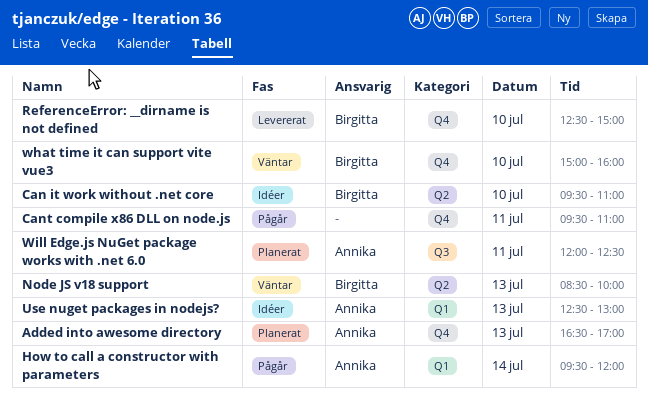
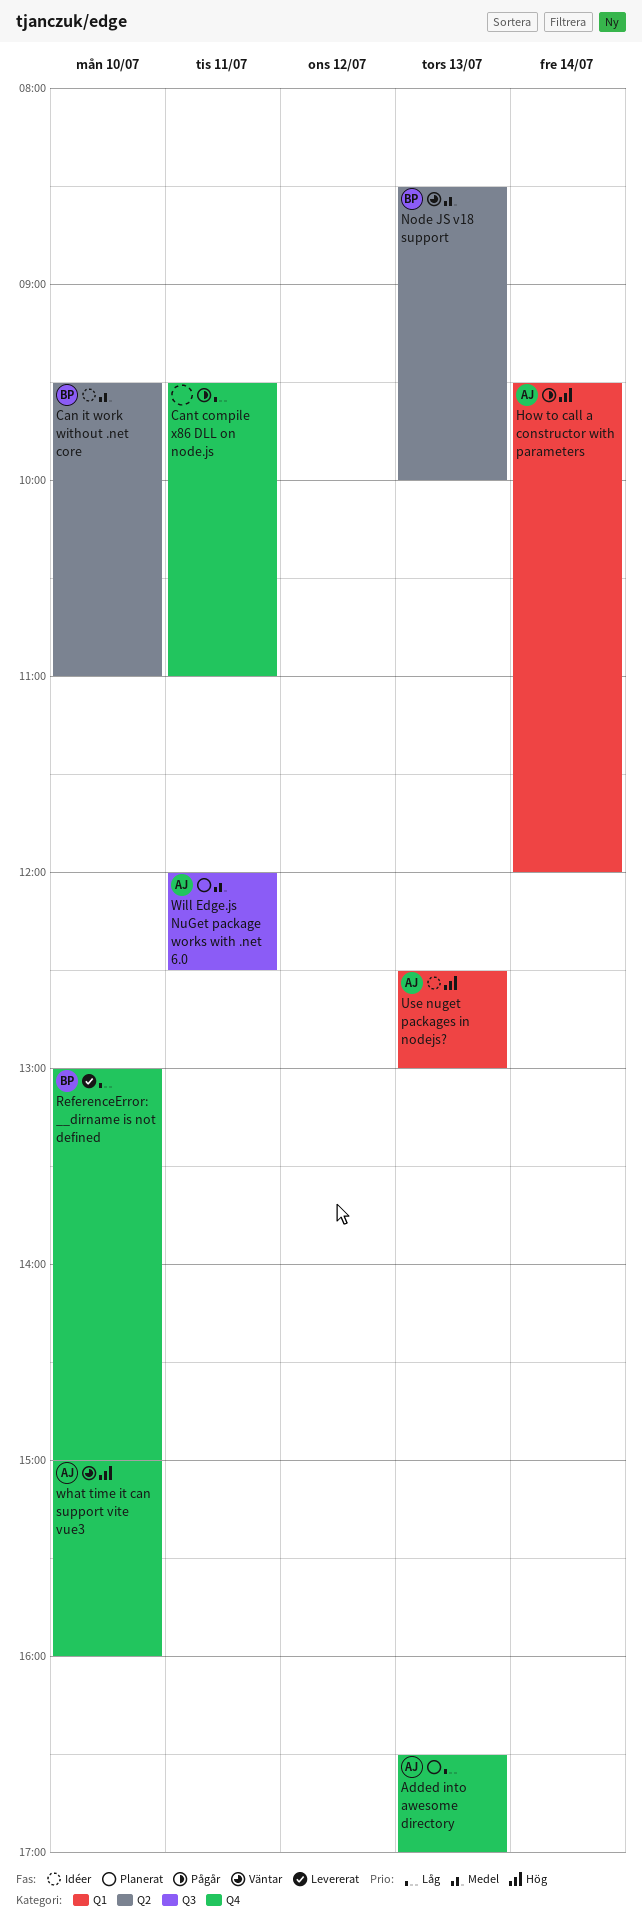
ReferenceError: __dirname is not defined, begins: 12:30 -> 13:00
what time it can support vite vue3, owner: Birgitta -> Annika

